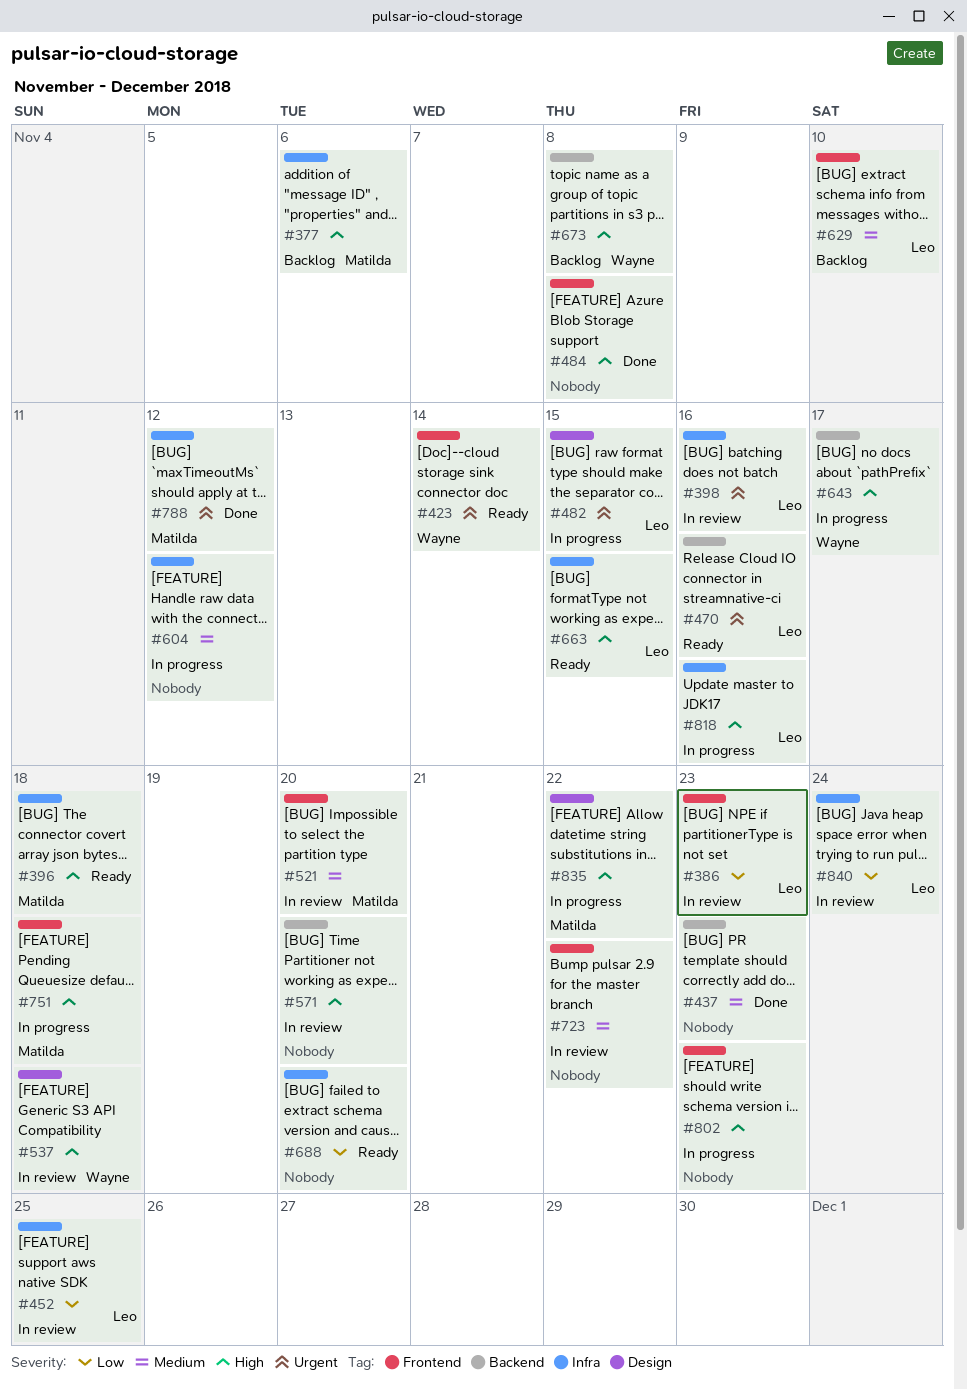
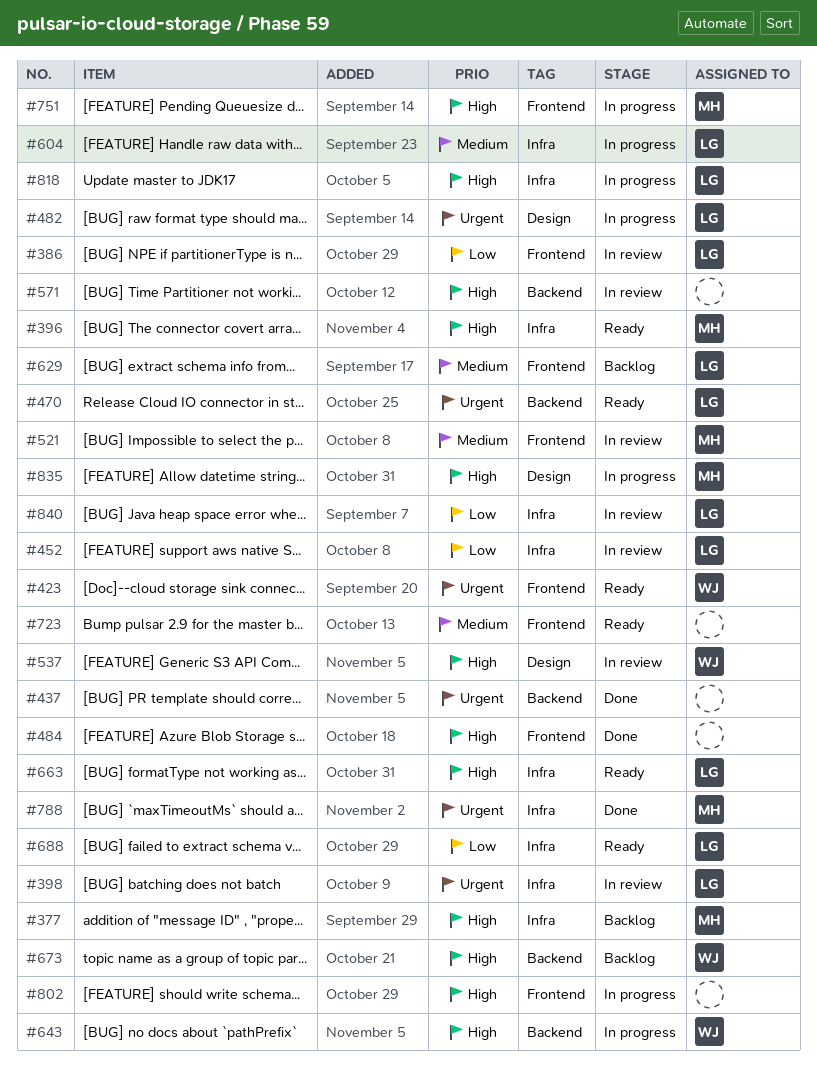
#437, priority: Medium -> Urgent
#604, owner: none -> Leo
#688, owner: none -> Leo
#723, status: In review -> Ready

